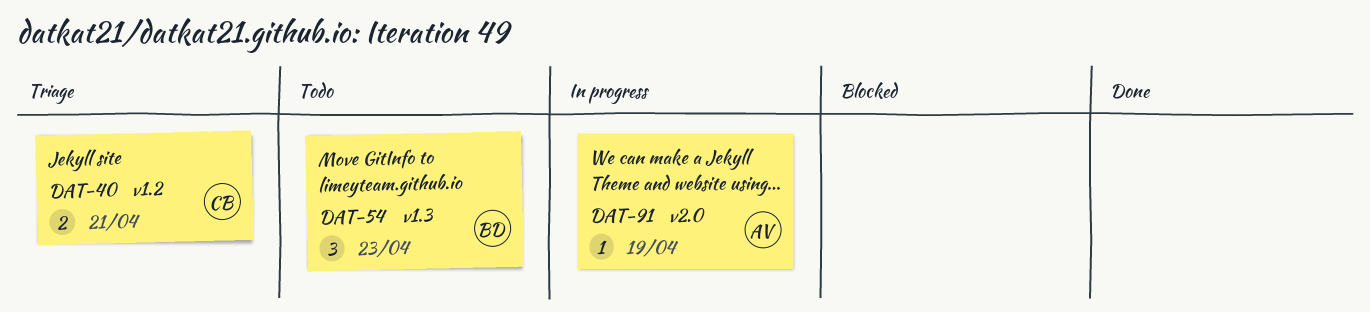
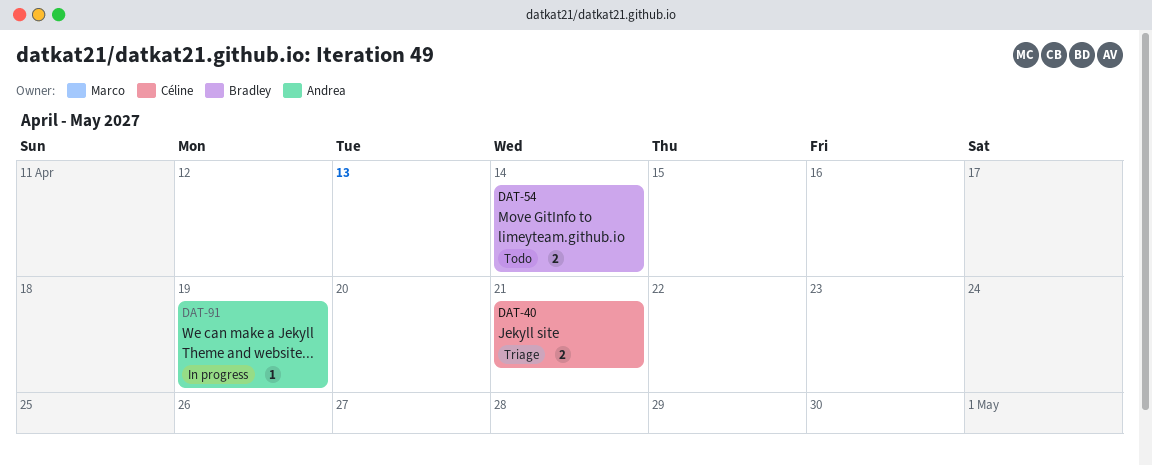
DAT-54, estimate: 3 -> 2
DAT-54, due: Apr 23 -> Apr 14

